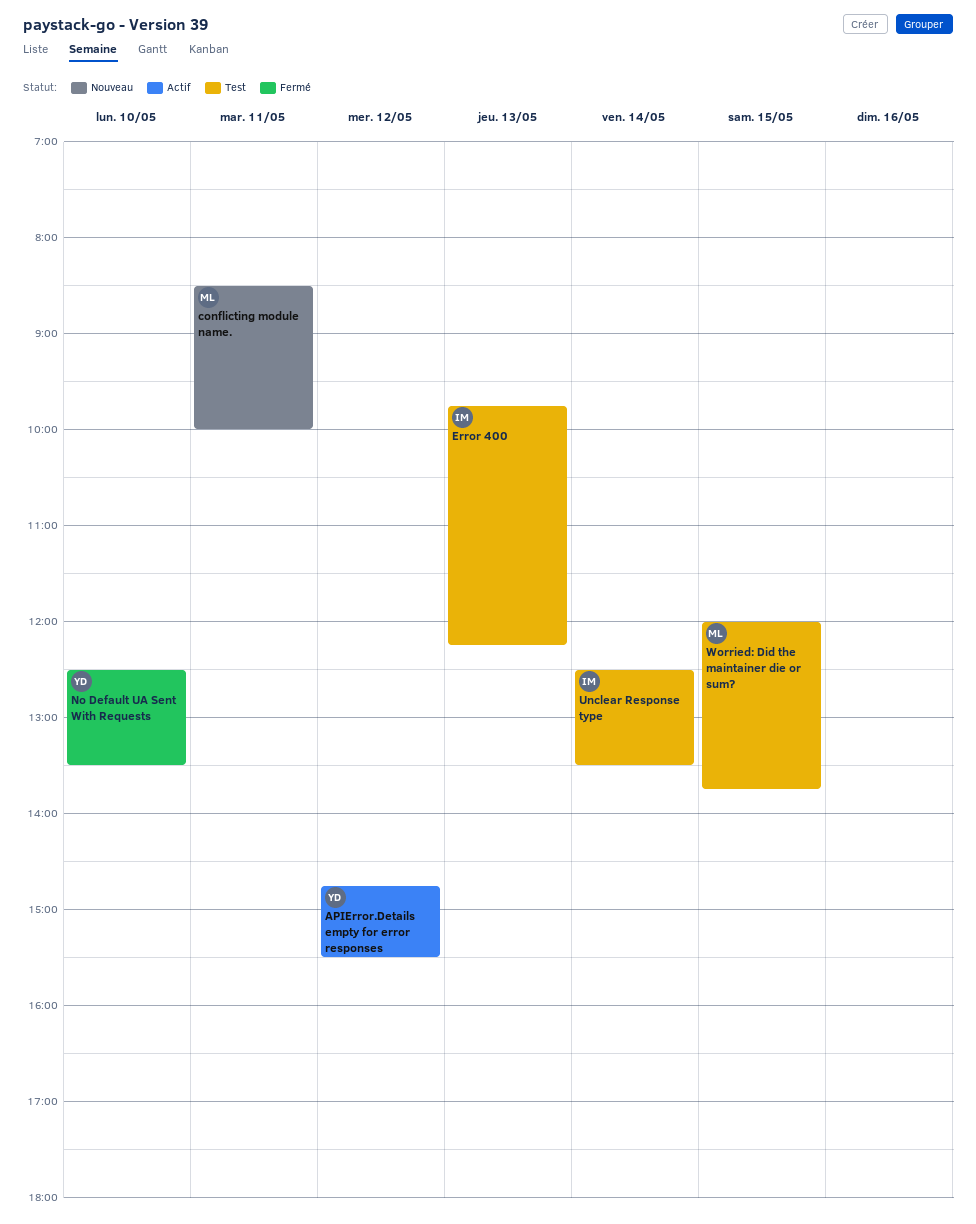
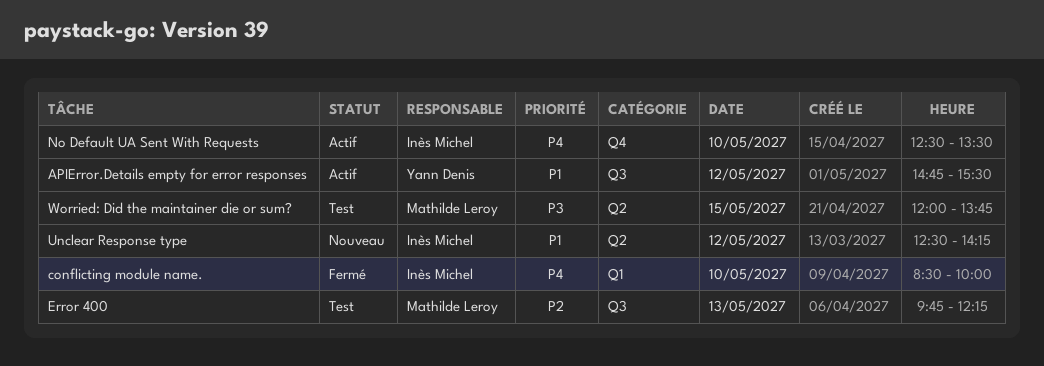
conflicting module name., status: Nouveau -> Fermé
conflicting module name., owner: Mathilde Leroy -> Inès Michel
conflicting module name., day: May 11 -> May 10
Error 400, owner: Inès Michel -> Mathilde Leroy
No Default UA Sent With Requests, status: Fermé -> Actif
No Default UA Sent With Requests, owner: Yann Denis -> Inès Michel
Unclear Response type, status: Test -> Nouveau
Unclear Response type, day: May 14 -> May 12
Unclear Response type, ends: 13:30 -> 14:15

